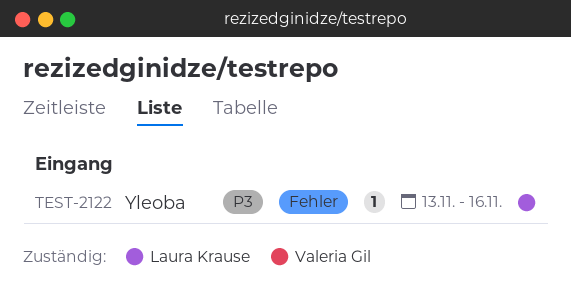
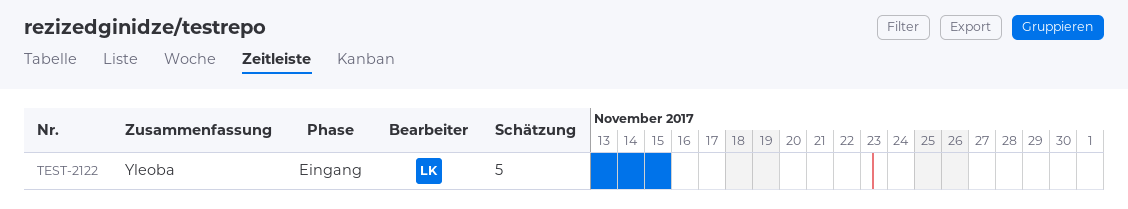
TEST-2122, estimate: 1 -> 5
TEST-2122, due: Nov 16 -> Nov 15

